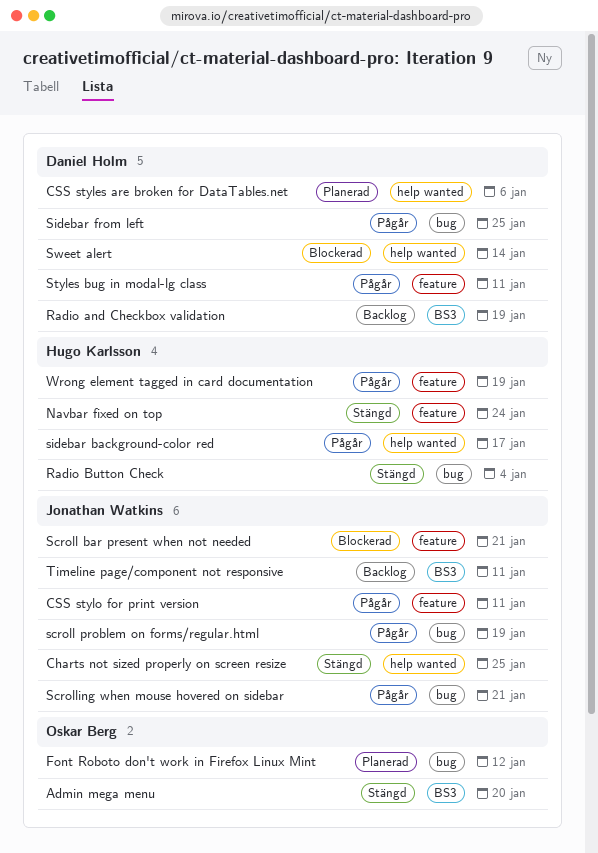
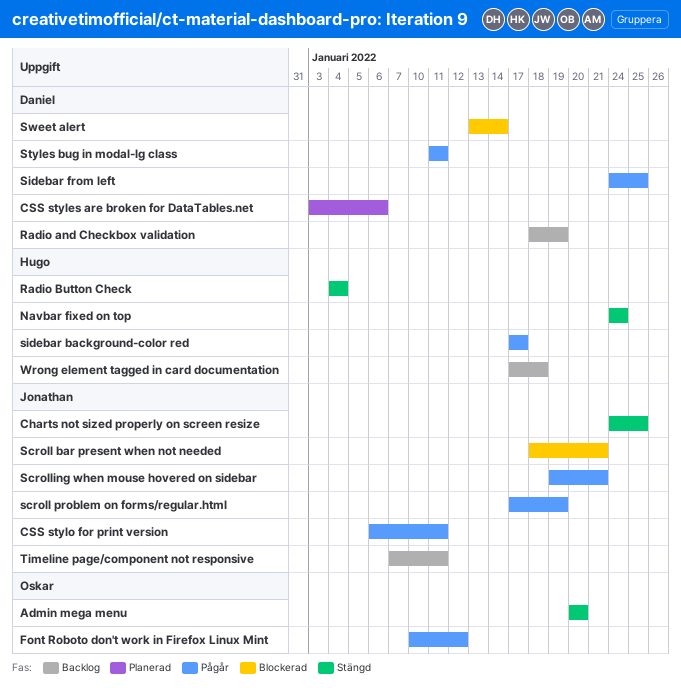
Font Roboto don't work in Firefox Linux Mint, status: Planerad -> Pågår
Wrong element tagged in card documentation, status: Pågår -> Backlog
Wrong element tagged in card documentation, due: Jan 19 -> Jan 18

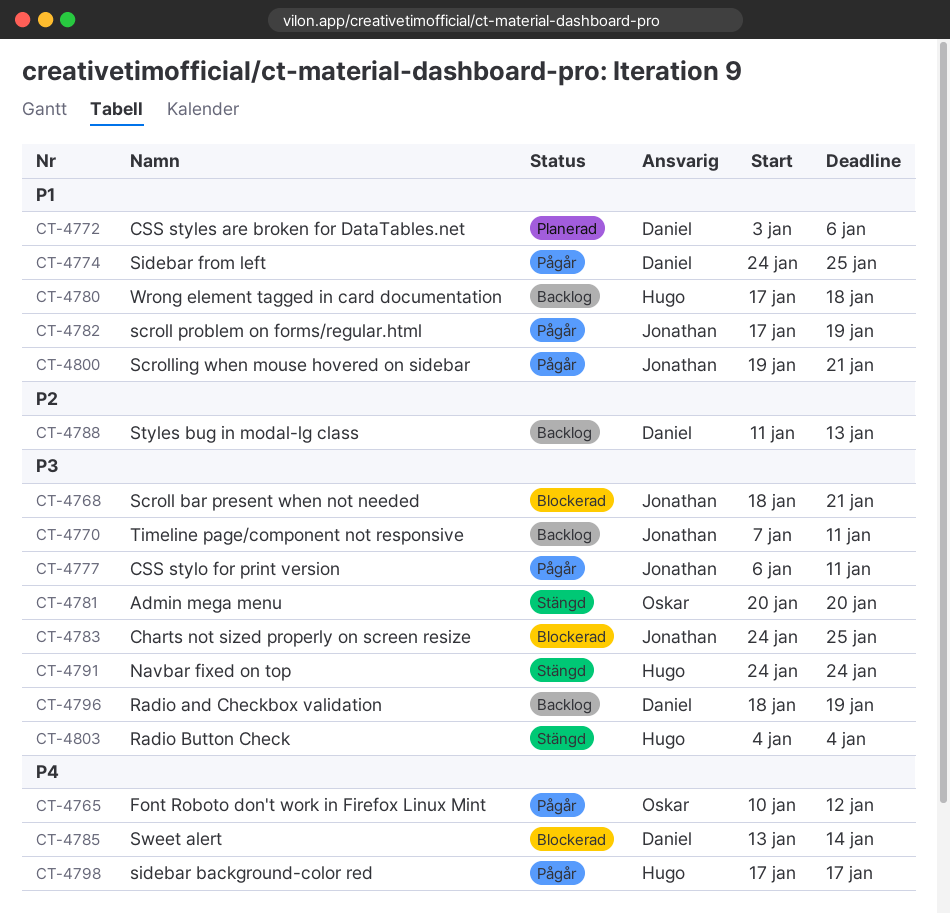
Charts not sized properly on screen resize, status: Stängd -> Blockerad
Styles bug in modal-lg class, status: Pågår -> Backlog
Styles bug in modal-lg class, due: Jan 11 -> Jan 13

